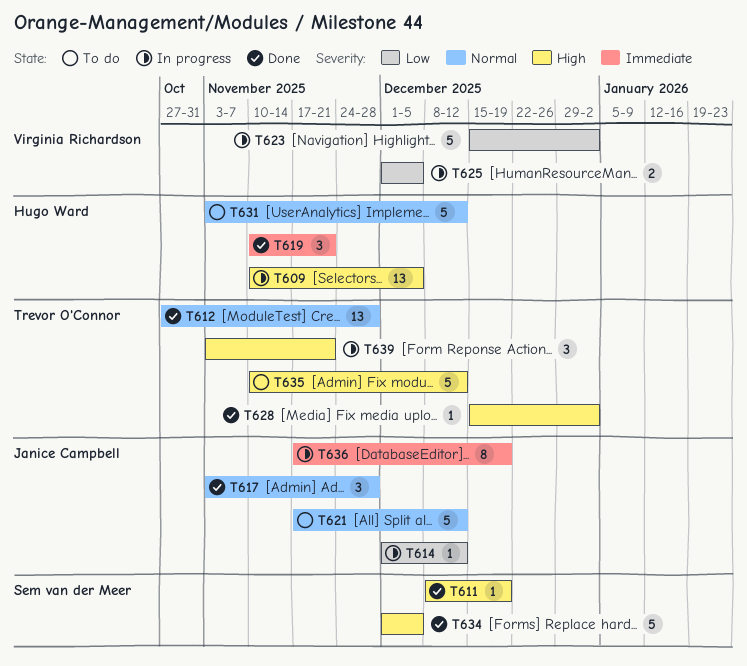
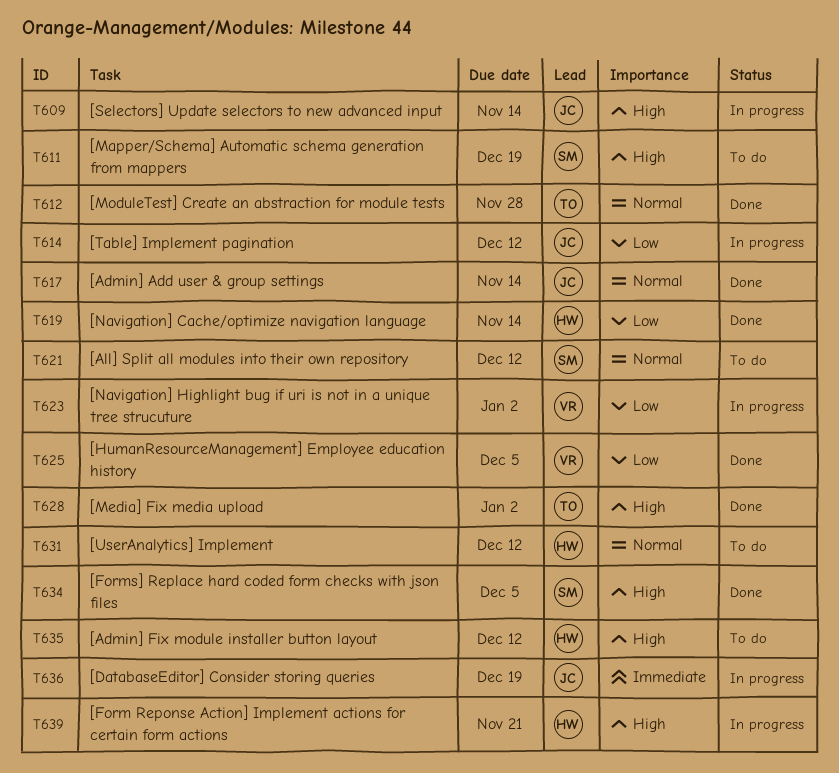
T609, owner: Hugo Ward -> Janice Campbell
T609, due: Dec 5 -> Nov 14
T611, status: Done -> To do
T617, due: Nov 28 -> Nov 14
T619, priority: Immediate -> Low
T619, due: Nov 21 -> Nov 14
T621, owner: Janice Campbell -> Sem van der Meer
T625, status: In progress -> Done
T635, owner: Trevor O'Connor -> Hugo Ward
T639, owner: Trevor O'Connor -> Hugo Ward

